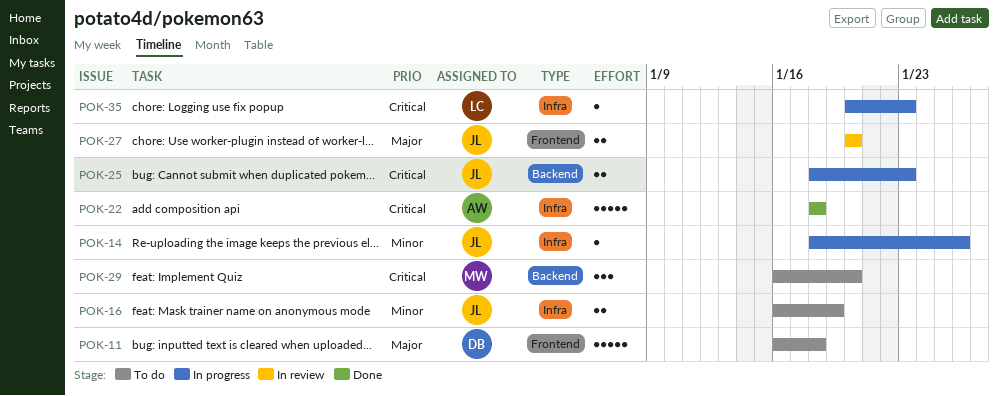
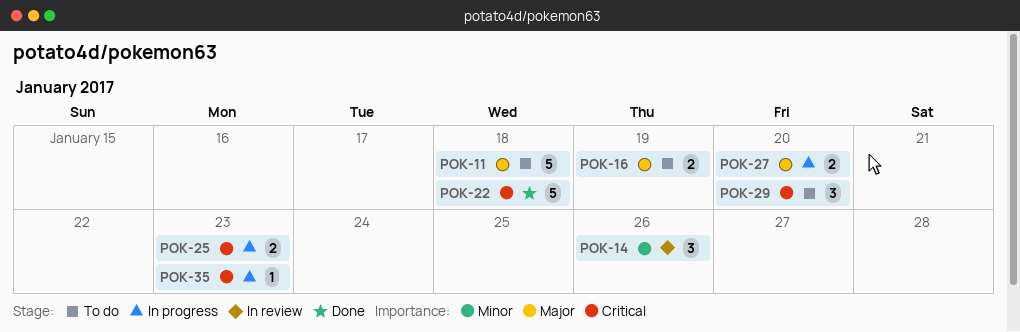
POK-14, status: In progress -> In review
POK-14, estimate: 1 -> 3
POK-16, priority: Minor -> Major
POK-27, status: In review -> In progress

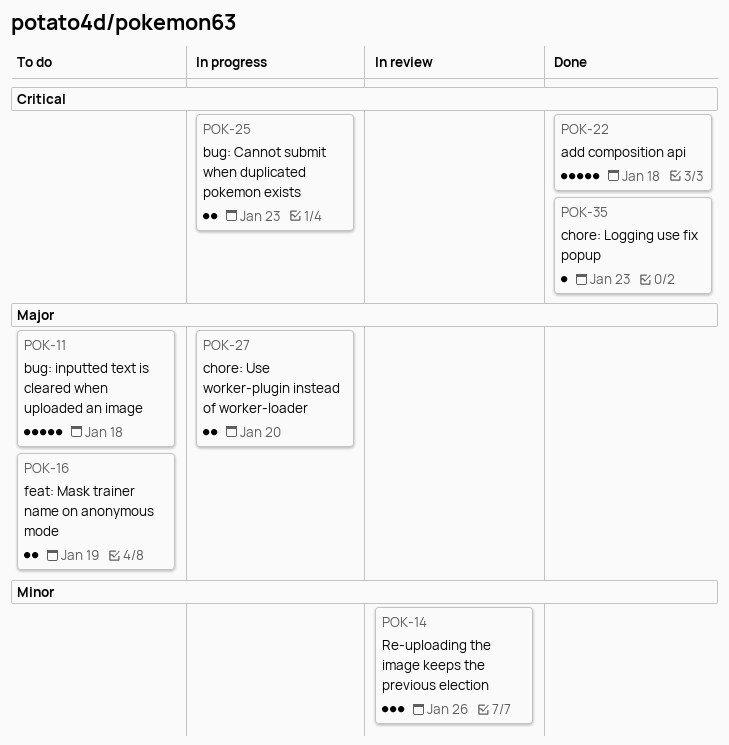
POK-29: present -> none
POK-35, status: In progress -> Done

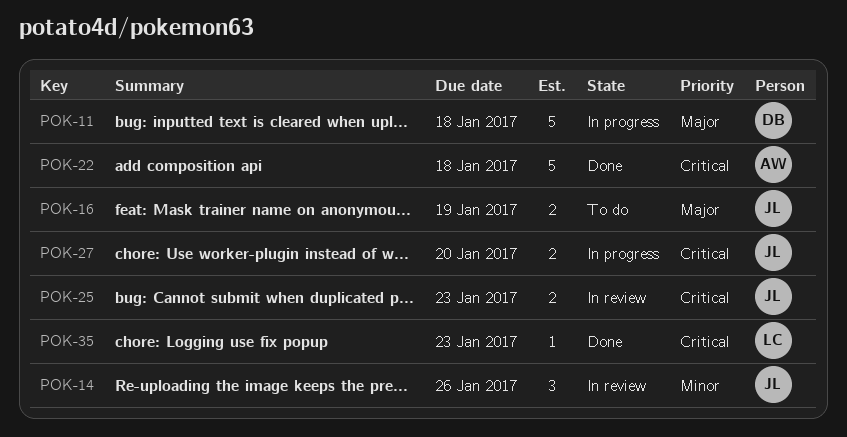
POK-11, status: To do -> In progress
POK-25, status: In progress -> In review
POK-27, priority: Major -> Critical

